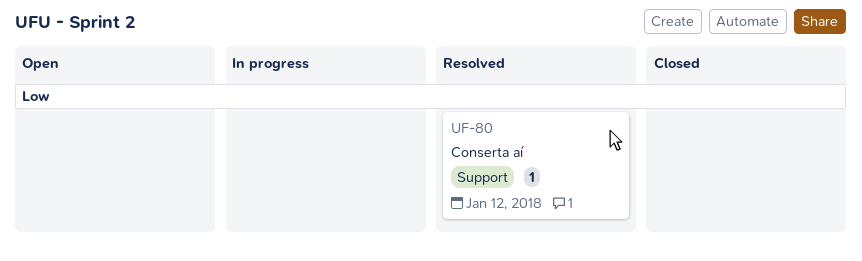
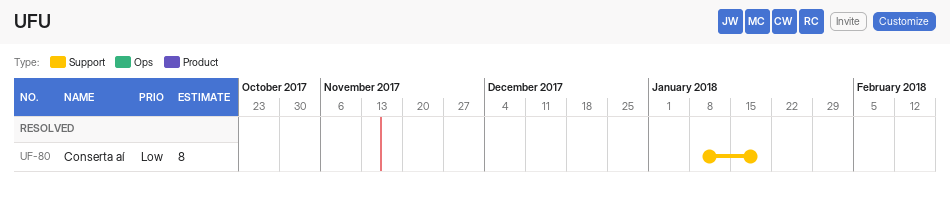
UF-80, estimate: 1 -> 8
UF-80, due: Jan 12 -> Jan 19

